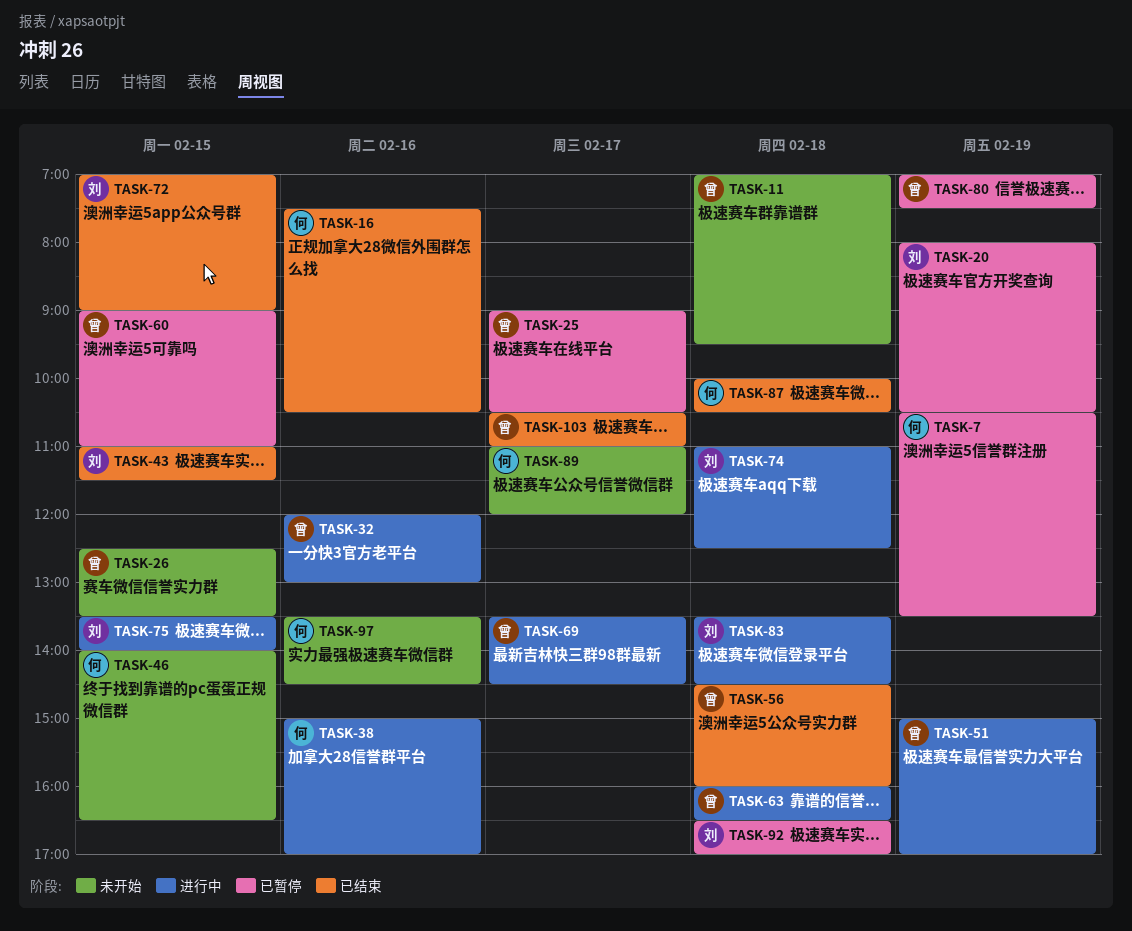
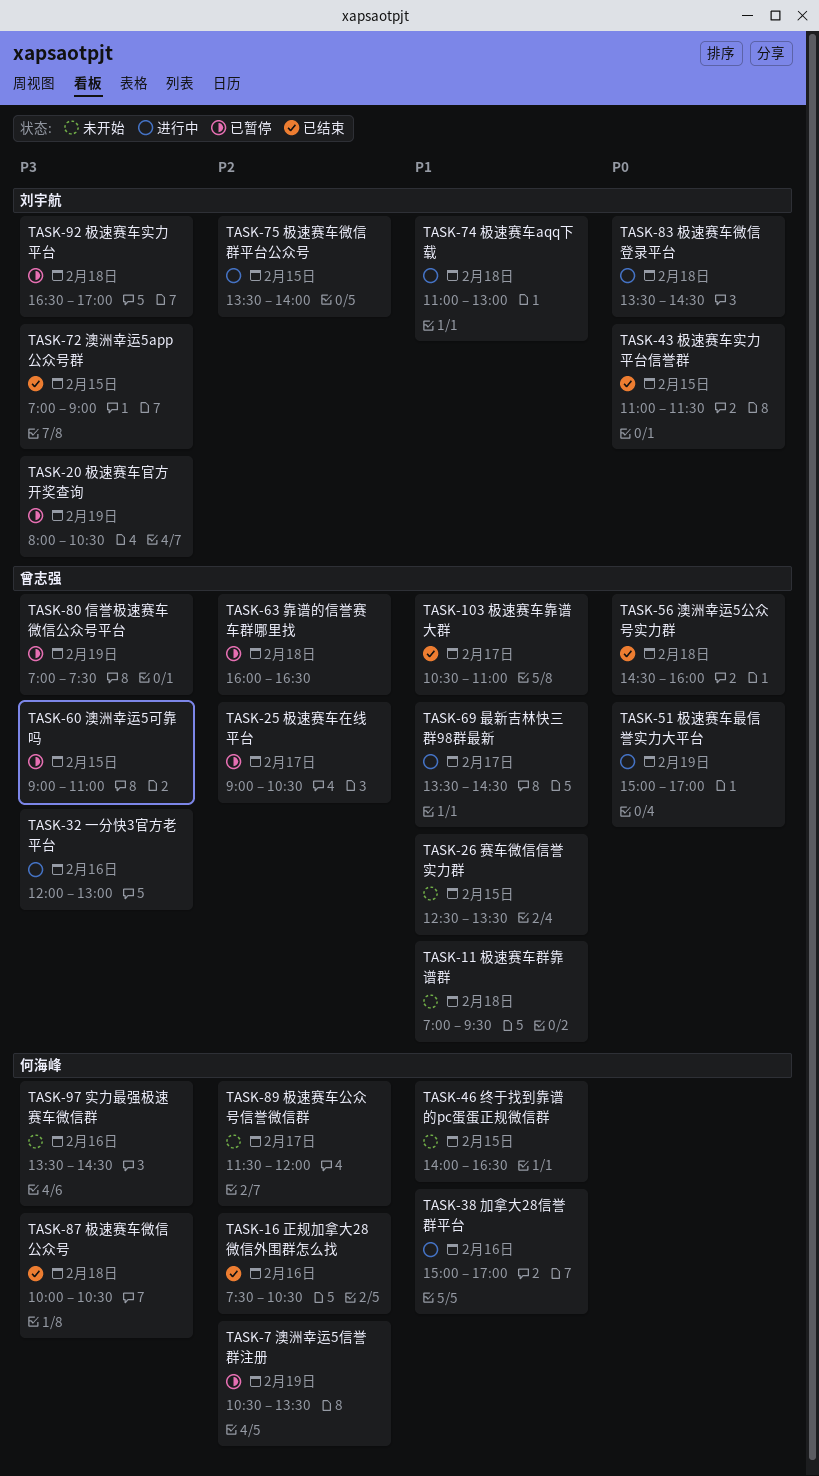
TASK-63, status: 进行中 -> 已暂停
TASK-74, ends: 12:30 -> 13:00
TASK-89, begins: 11:00 -> 11:30

